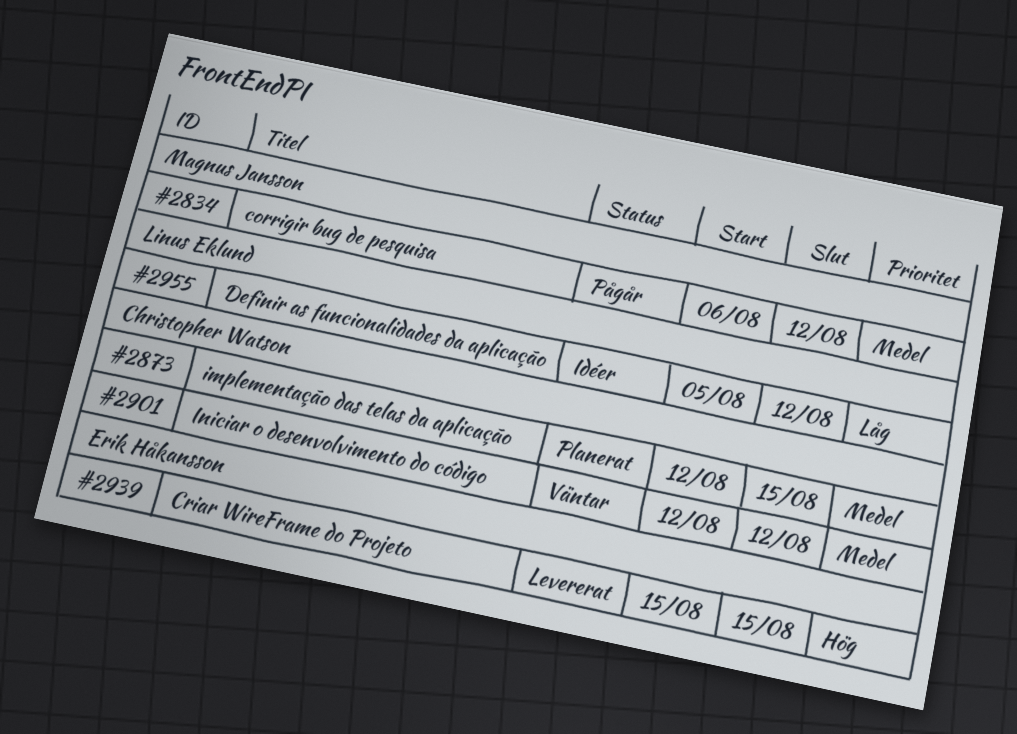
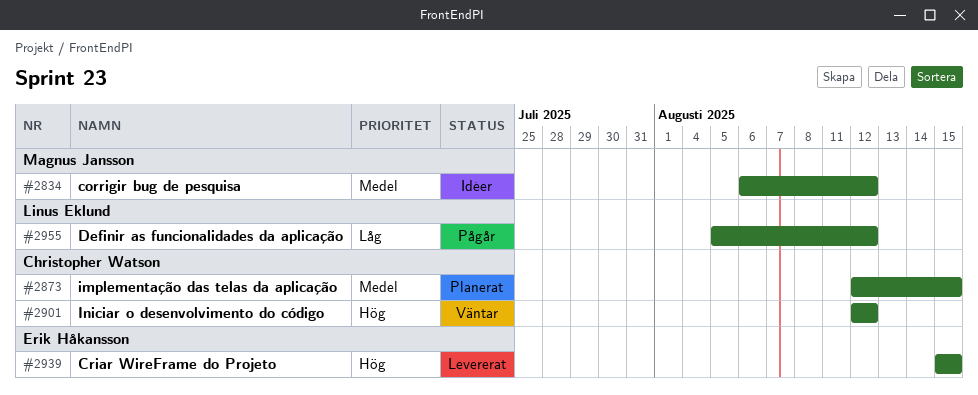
#2834, status: Pågår -> Idéer
#2901, priority: Medel -> Hög
#2955, status: Idéer -> Pågår

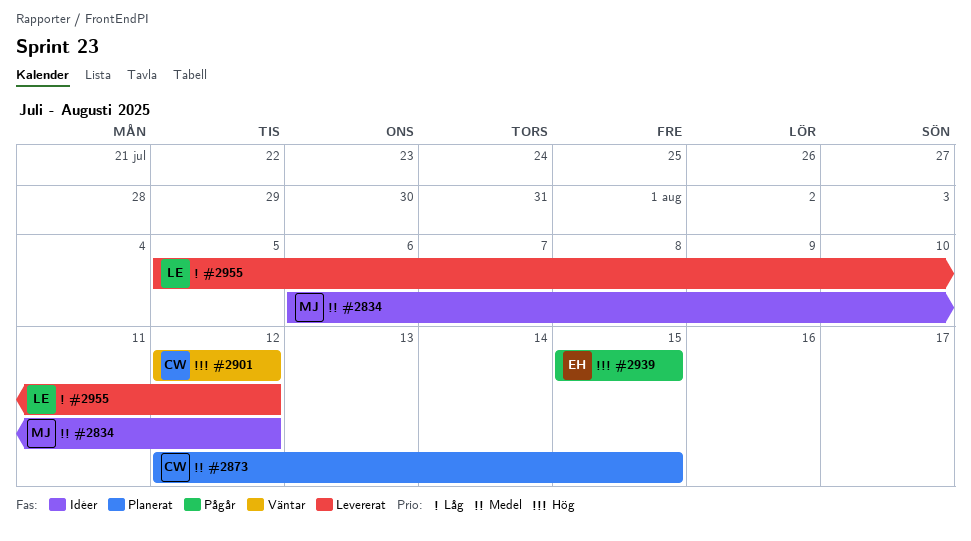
#2939, status: Levererat -> Pågår
#2955, status: Pågår -> Levererat

